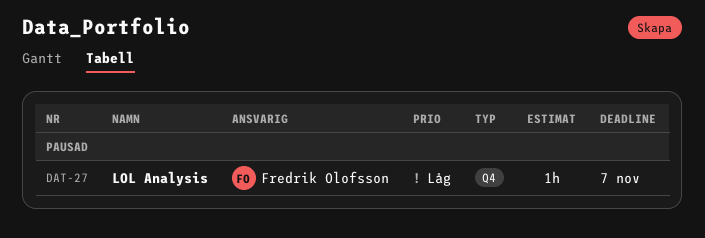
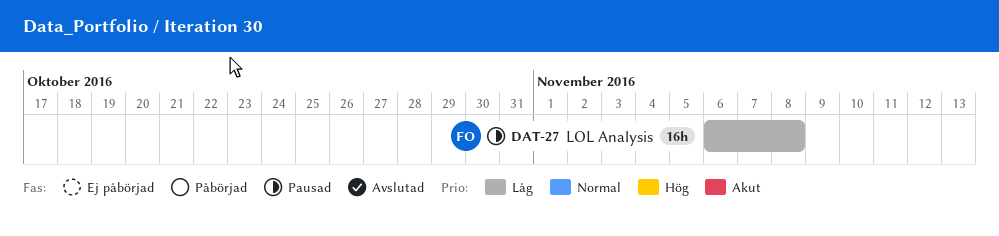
DAT-27, estimate: 1h -> 16h
DAT-27, due: Nov 7 -> Nov 8

